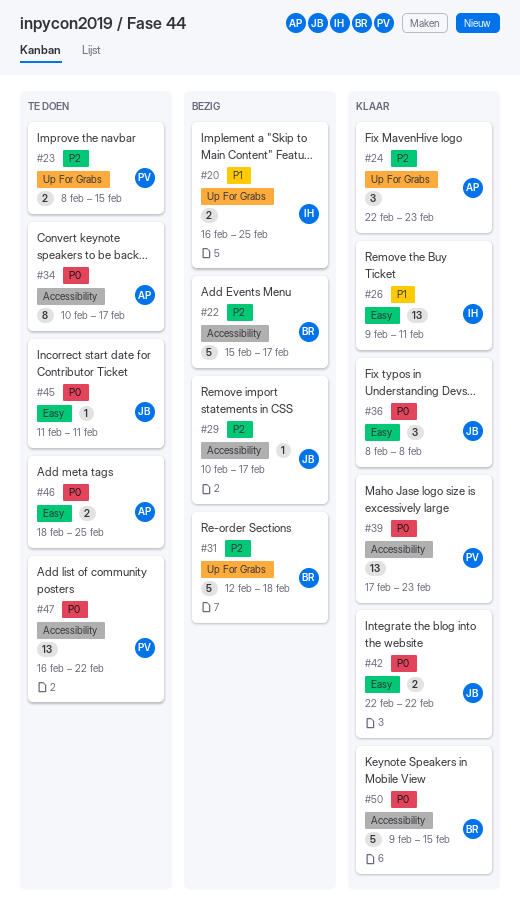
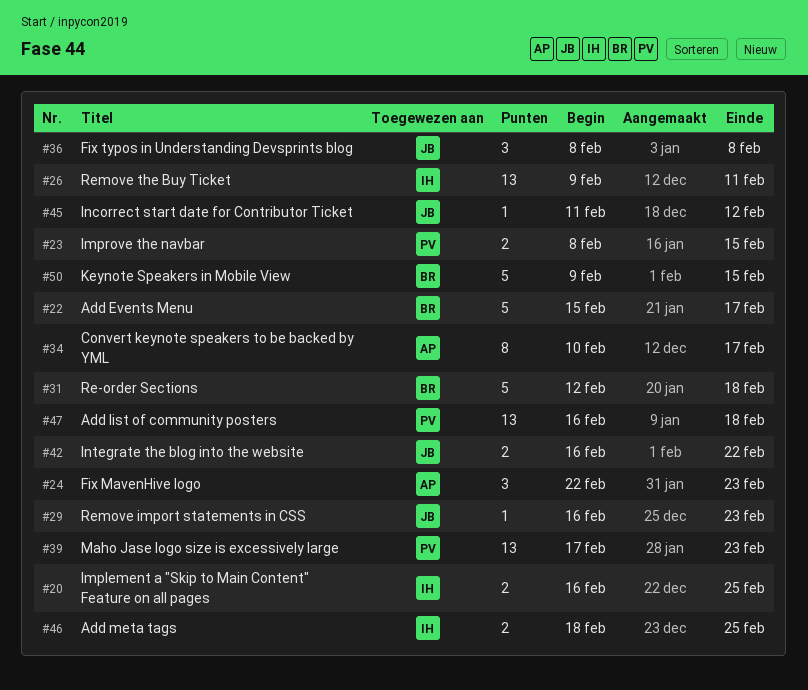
#29, start: Feb 10 -> Feb 16
#29, due: Feb 17 -> Feb 23
#42, start: Feb 22 -> Feb 16
#45, due: Feb 11 -> Feb 12
#46, owner: AP -> IH
#47, due: Feb 22 -> Feb 18

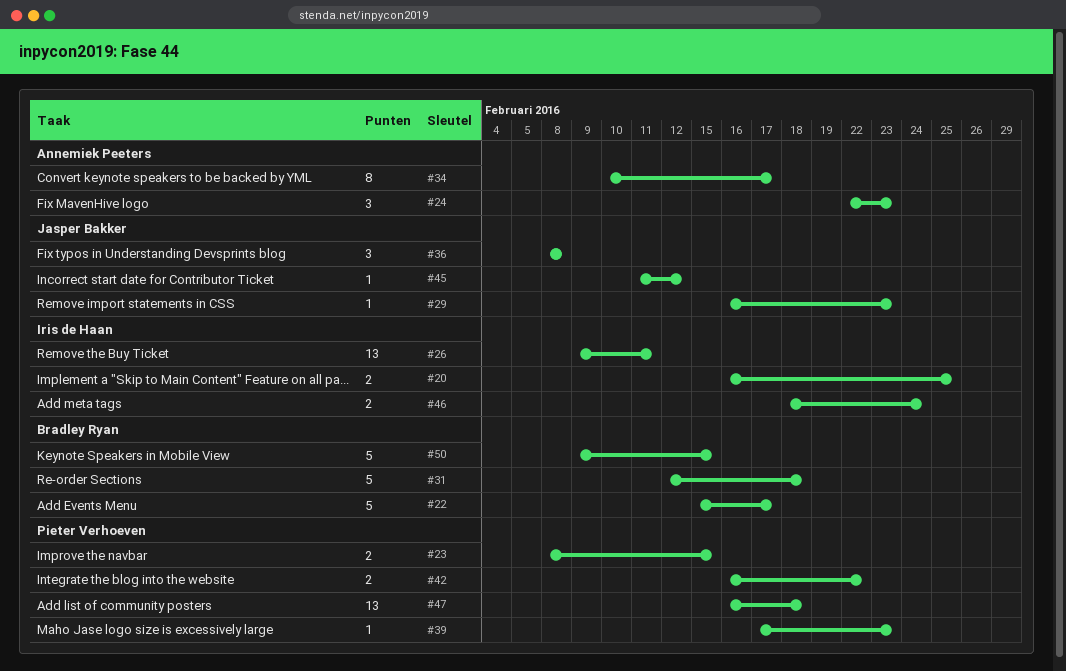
#39, estimate: 13 -> 1
#42, owner: Jasper Bakker -> Pieter Verhoeven
#46, due: Feb 25 -> Feb 24

